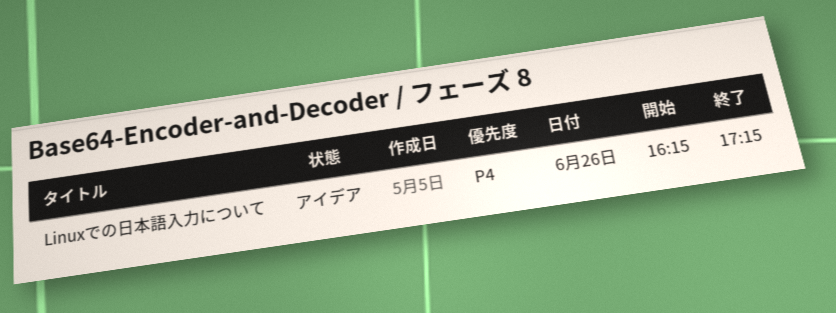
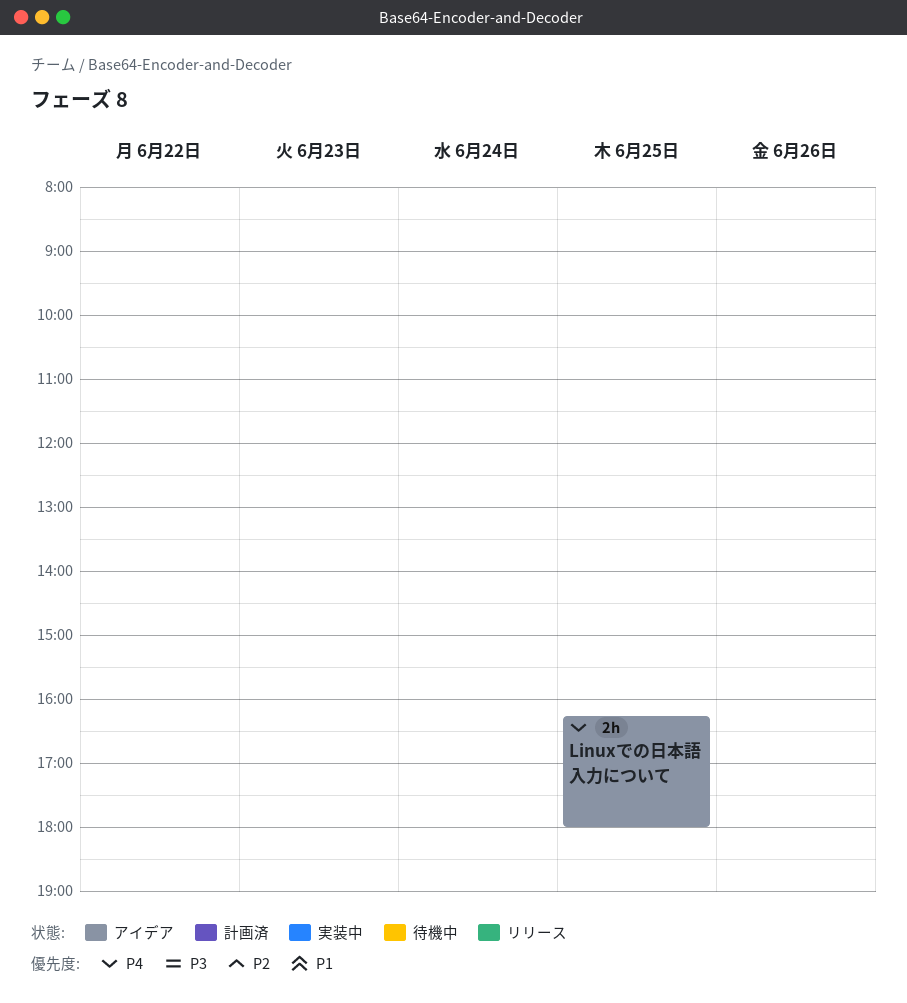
Linuxでの日本語入力について, day: Jun 26 -> Jun 25
Linuxでの日本語入力について, ends: 17:15 -> 18:00

